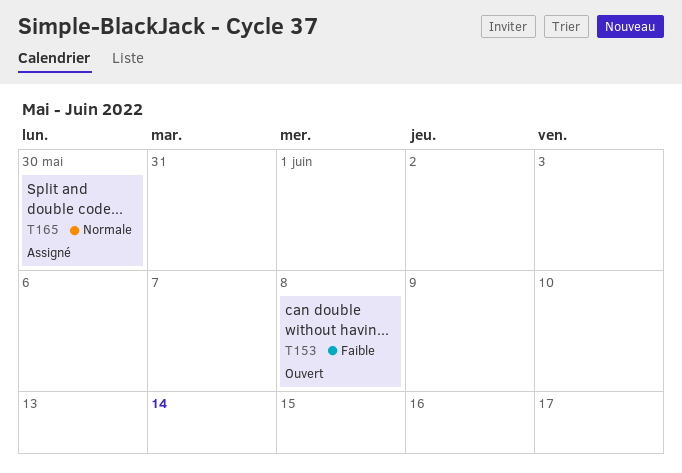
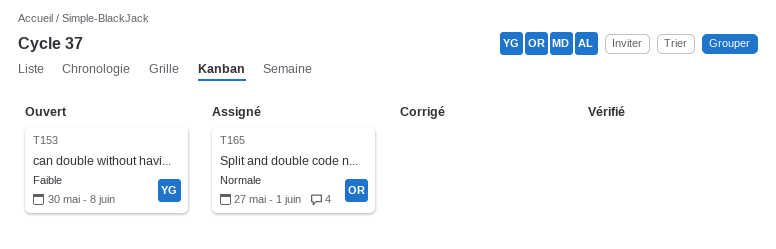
T165, due: May 30 -> Jun 1

